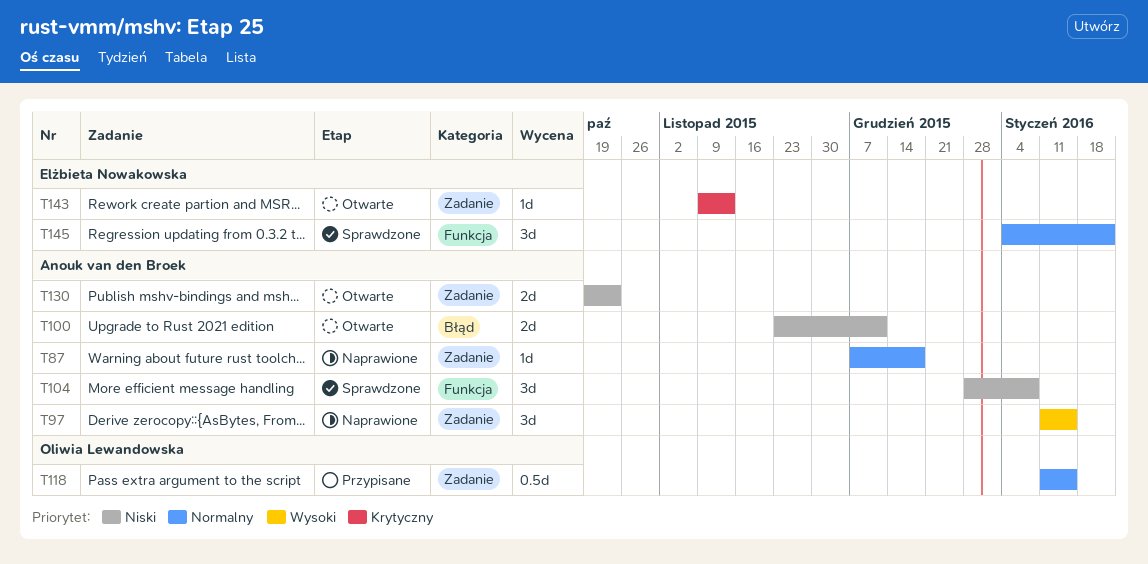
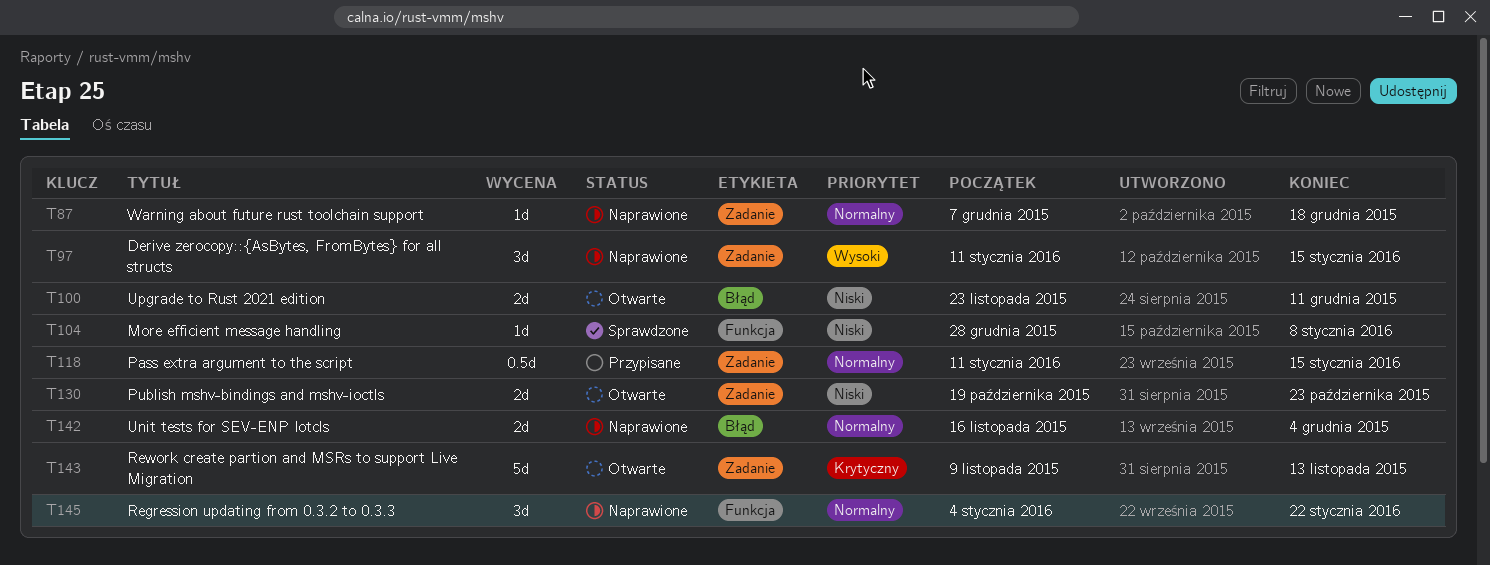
T104, estimate: 3d -> 1d
T142: none -> present
T143, estimate: 1d -> 5d
T145, status: Sprawdzone -> Naprawione

